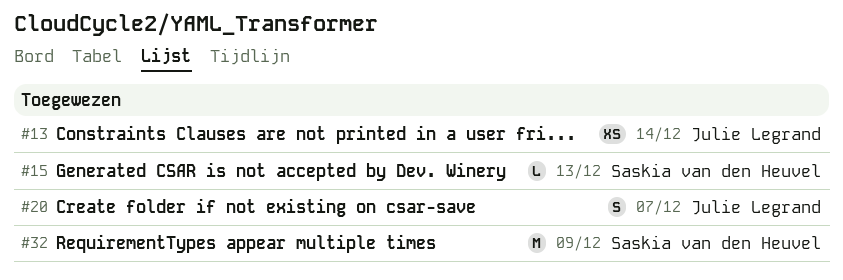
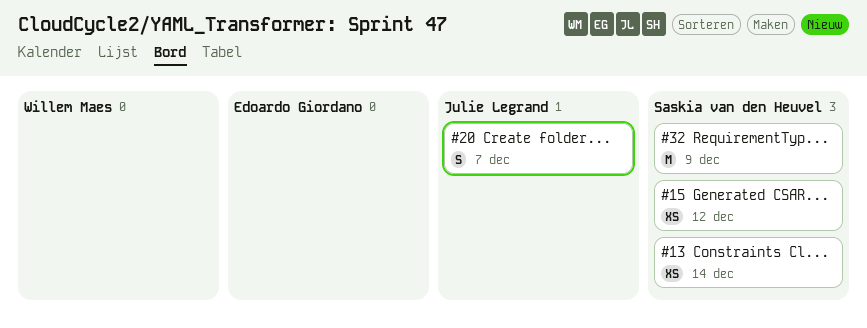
#13, owner: Julie Legrand -> Saskia van den Heuvel
#15, estimate: L -> XS
#15, due: Dec 13 -> Dec 12

